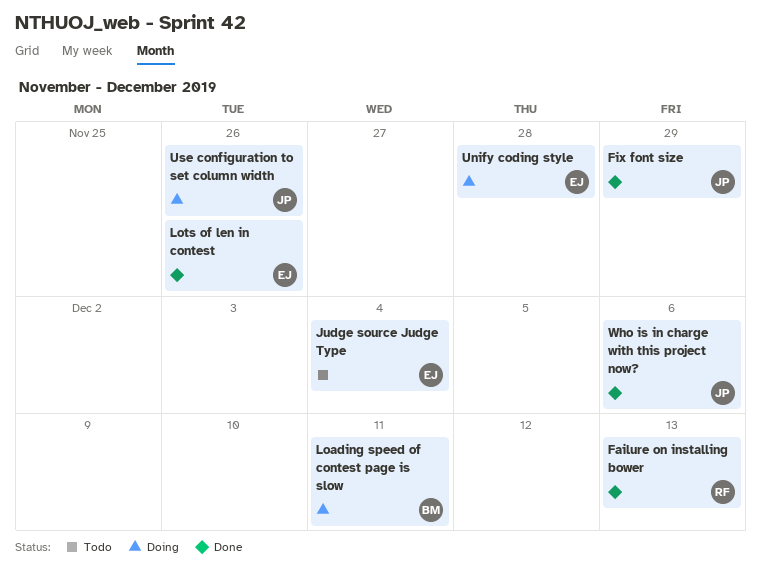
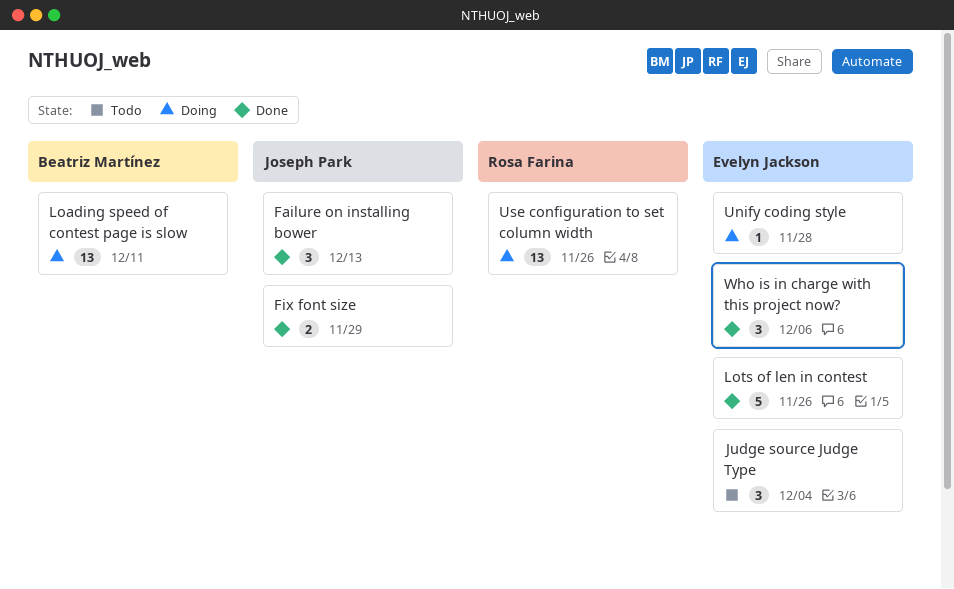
Failure on installing bower, owner: Rosa Farina -> Joseph Park
Use configuration to set column width, owner: Joseph Park -> Rosa Farina
Who is in charge with this project now?, owner: Joseph Park -> Evelyn Jackson

